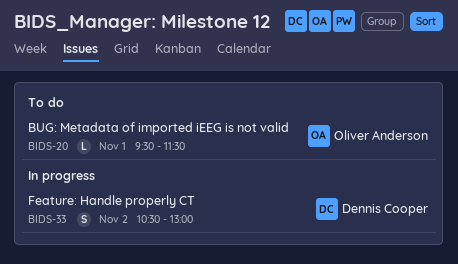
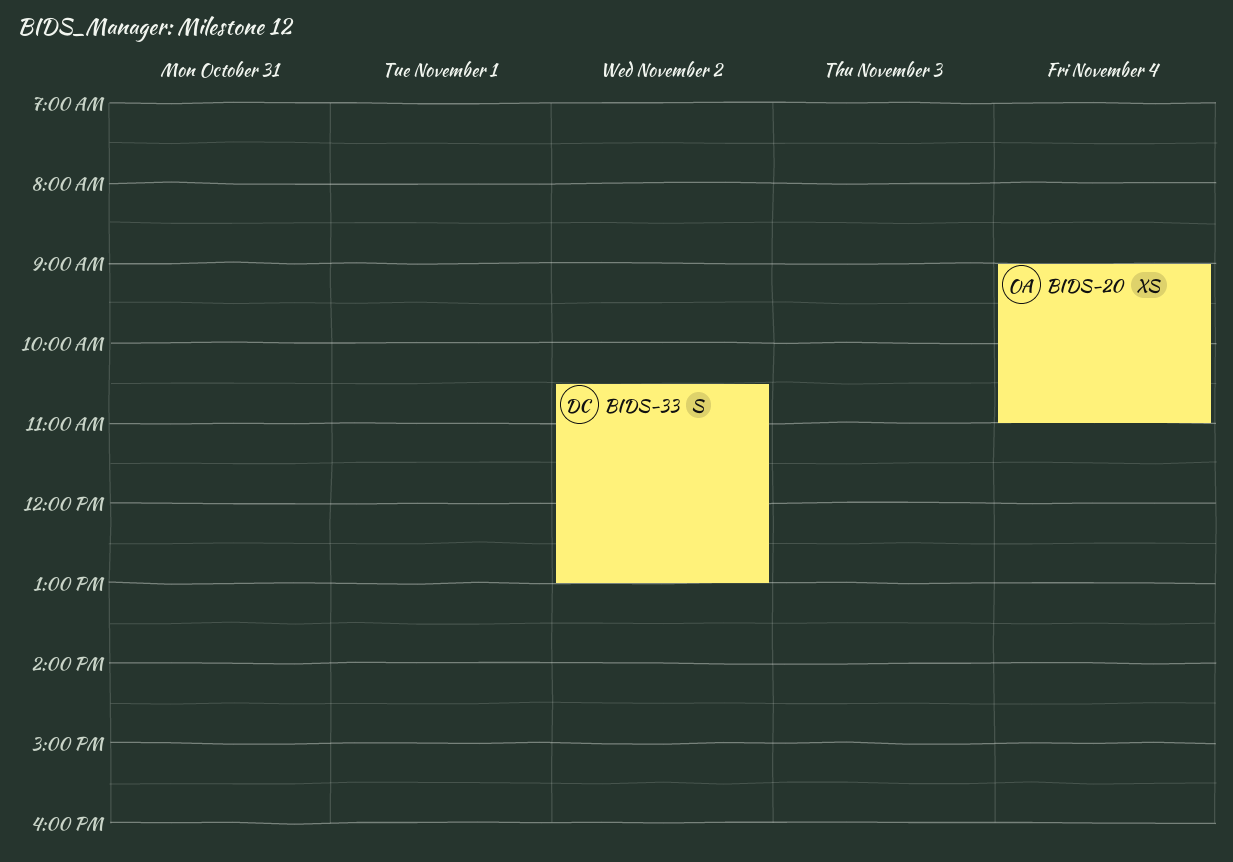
BIDS-20, estimate: L -> XS
BIDS-20, day: Nov 1 -> Nov 4
BIDS-20, begins: 09:30 -> 09:00
BIDS-20, ends: 11:30 -> 11:00

